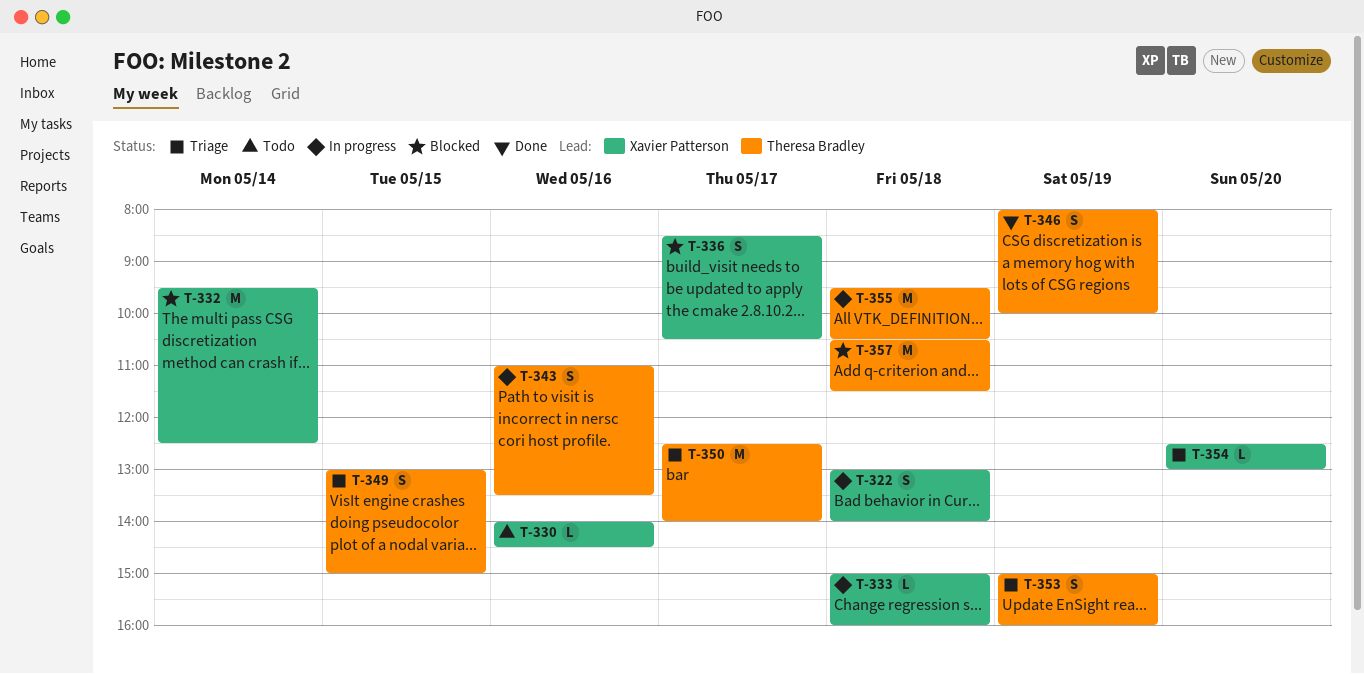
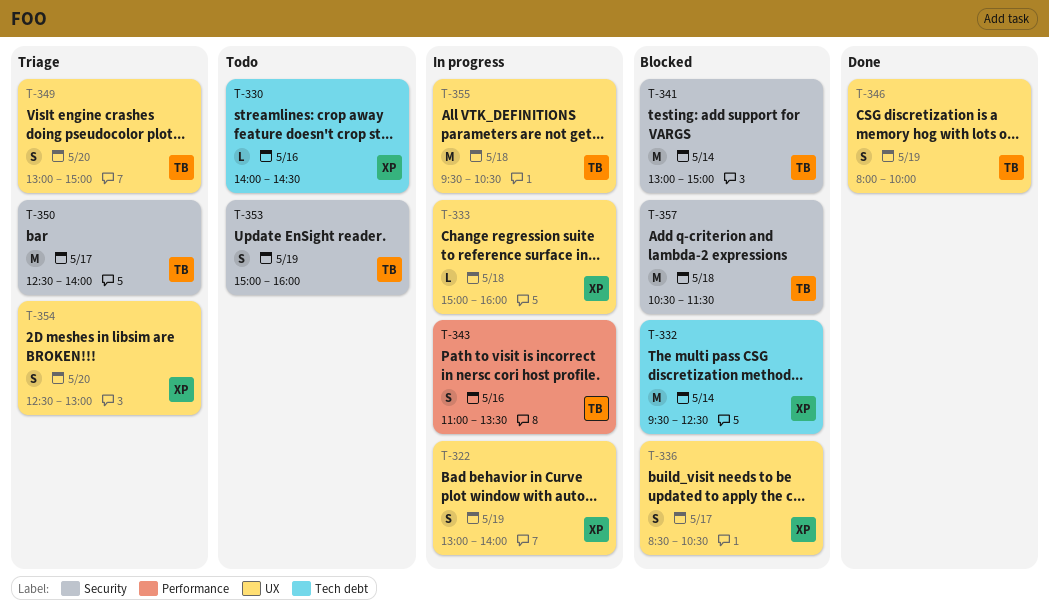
T-322, day: May 18 -> May 19
T-341: none -> present
T-349, day: May 15 -> May 20
T-353, status: Triage -> Todo
T-354, estimate: L -> S

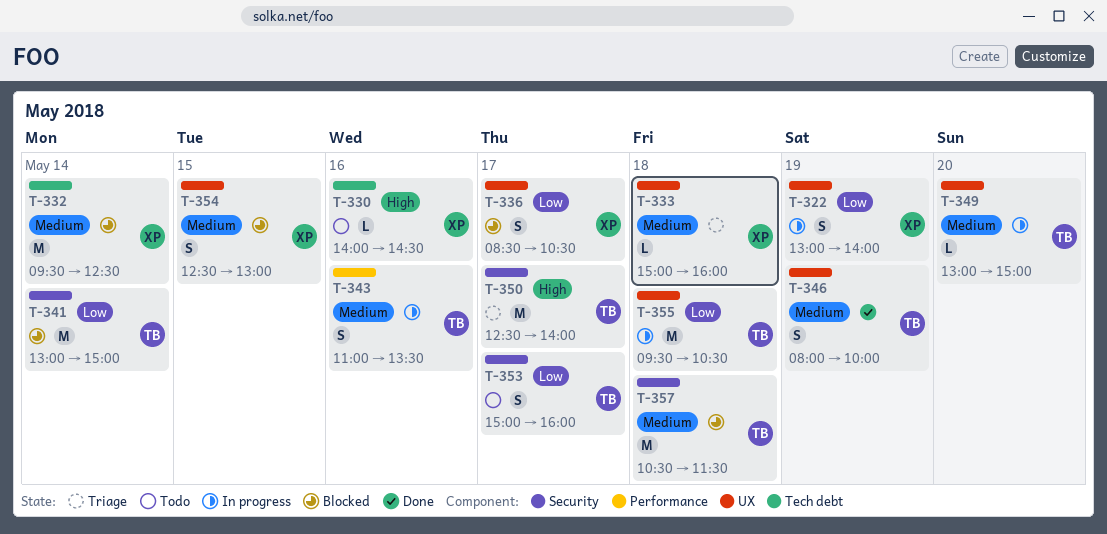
T-333, status: In progress -> Triage
T-349, status: Triage -> In progress
T-349, estimate: S -> L
T-353, day: May 19 -> May 17
T-354, status: Triage -> Blocked
T-354, day: May 20 -> May 15

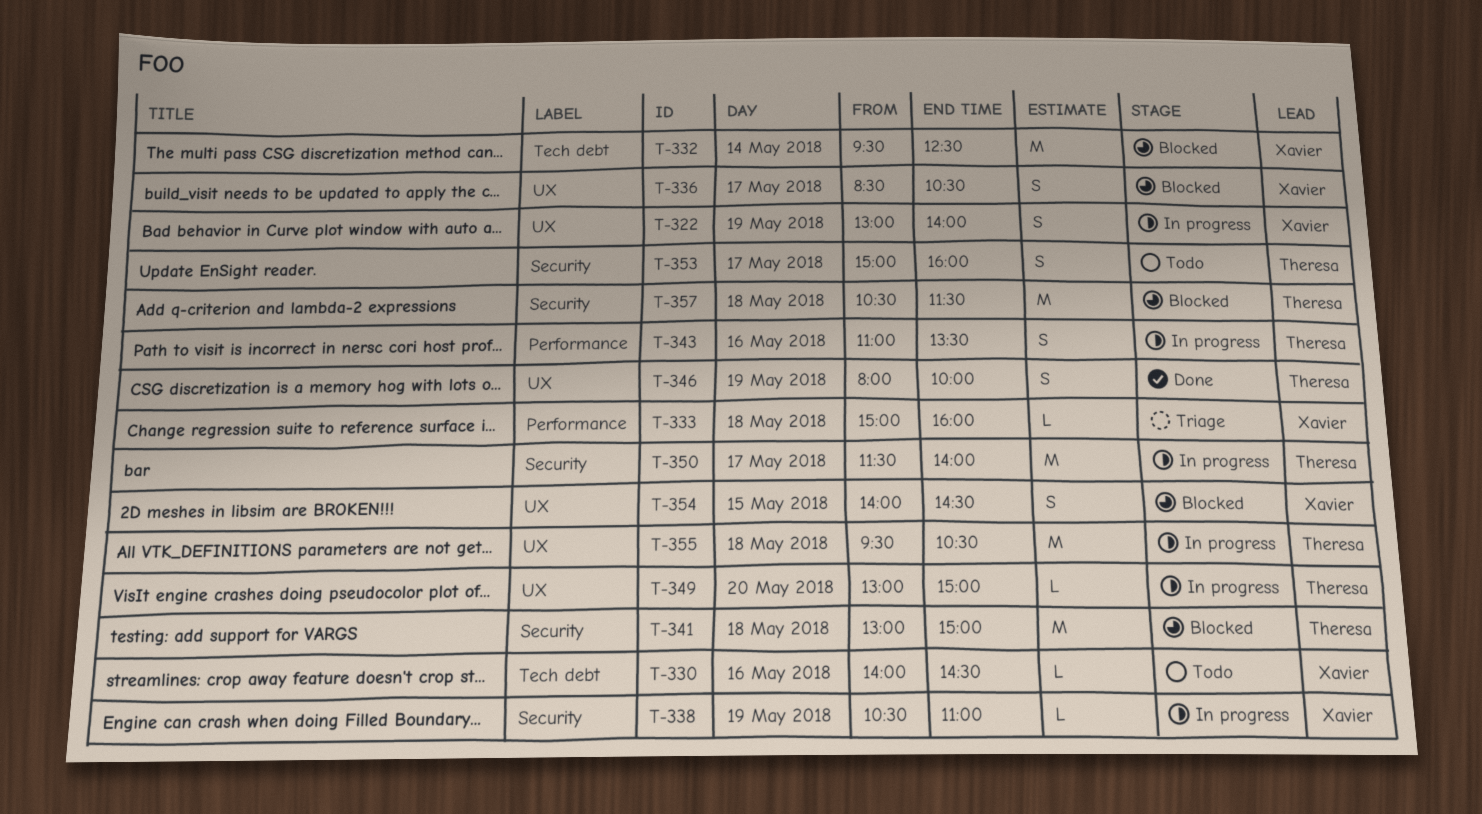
T-333, label: UX -> Performance
T-338: none -> present
T-341, day: May 14 -> May 18
T-350, status: Triage -> In progress
T-350, begins: 12:30 -> 11:30
T-354, begins: 12:30 -> 14:00
T-354, ends: 13:00 -> 14:30

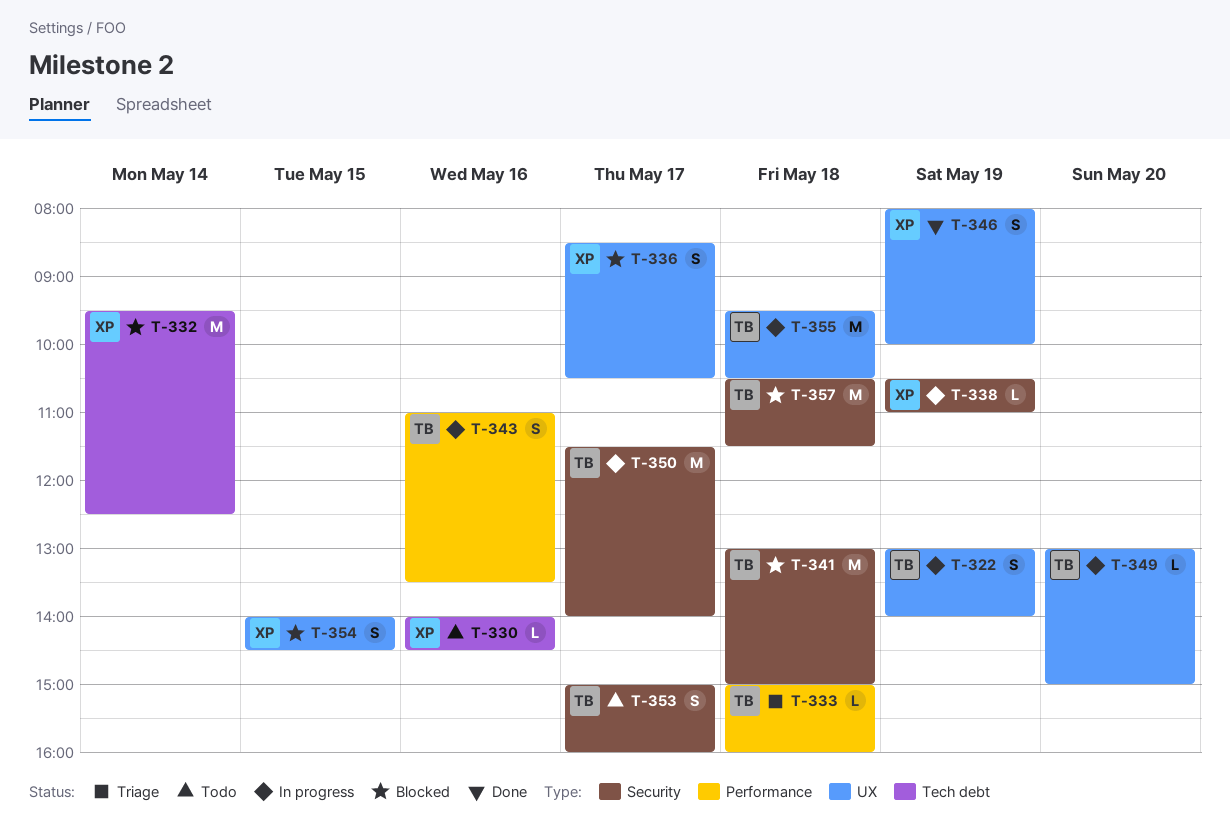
T-322, owner: Xavier -> Theresa
T-333, owner: Xavier -> Theresa
T-346, owner: Theresa -> Xavier

